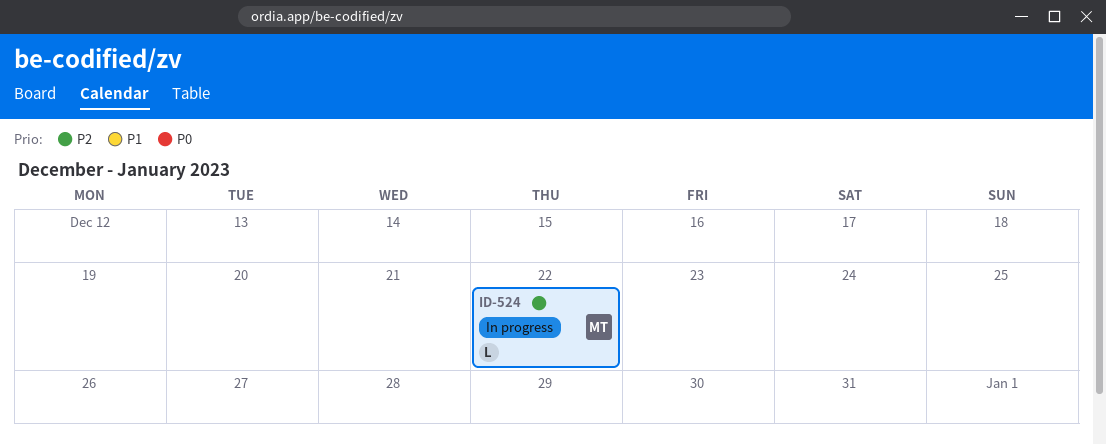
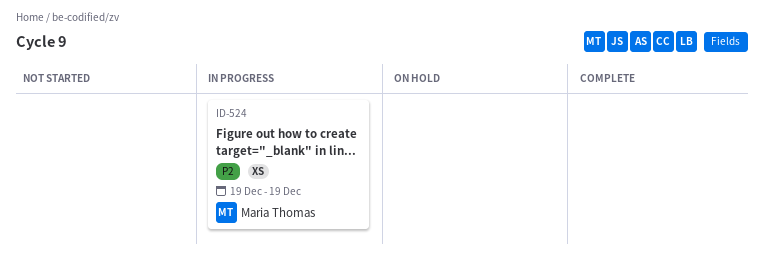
ID-524, estimate: L -> XS
ID-524, due: Dec 22 -> Dec 19

